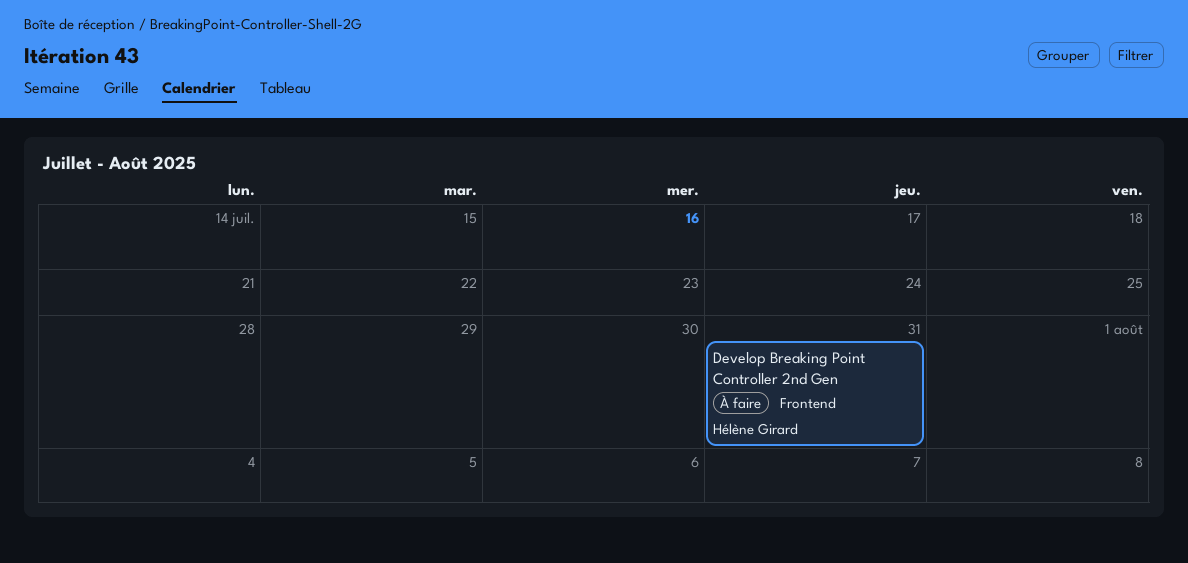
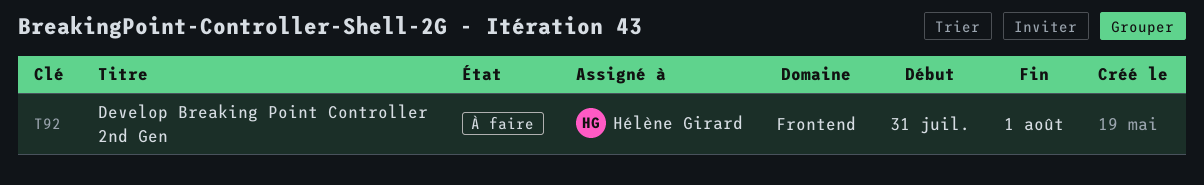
Develop Breaking Point Controller 2nd Gen, due: Jul 31 -> Aug 1

